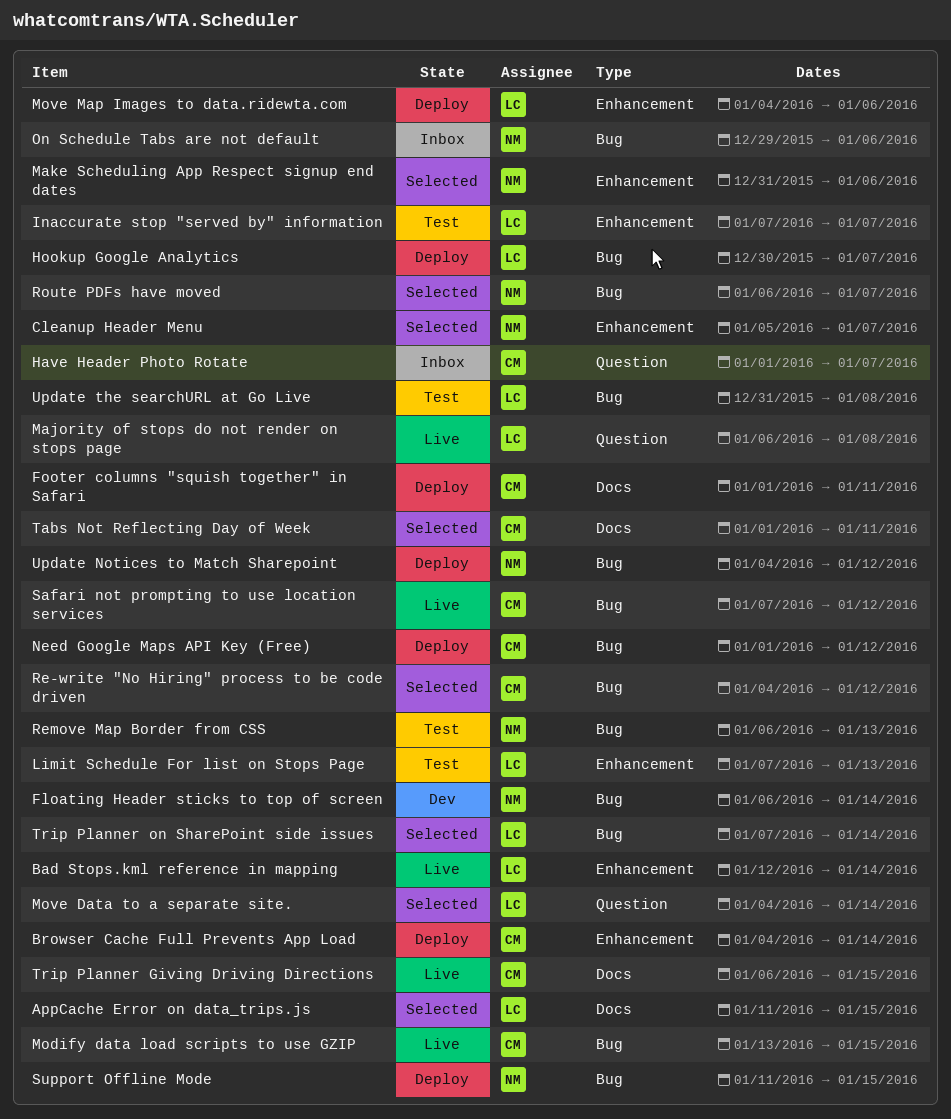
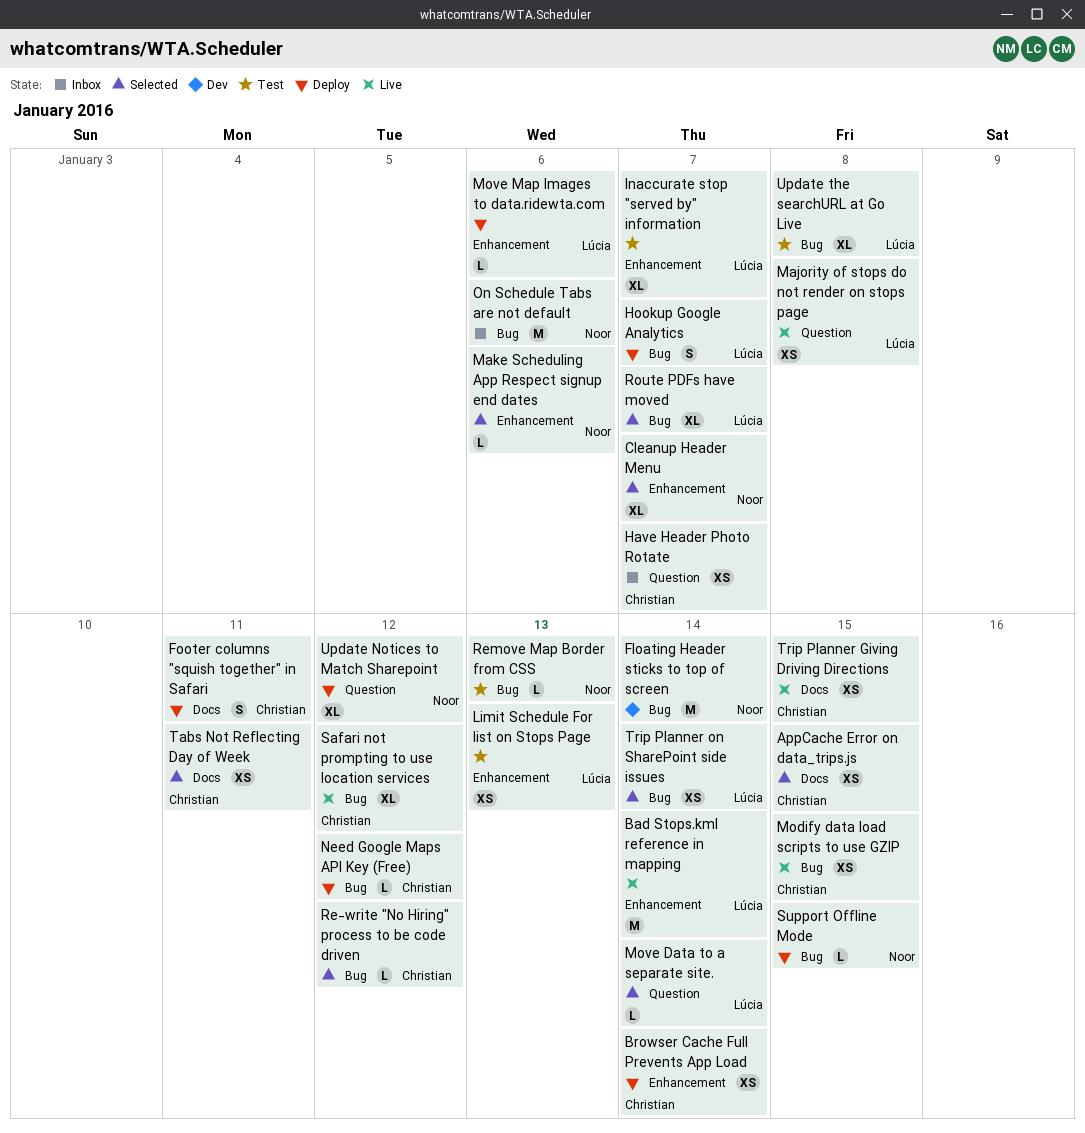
AppCache Error on data_trips.js, owner: Lúcia -> Christian
Route PDFs have moved, owner: Noor -> Lúcia
Update Notices to Match Sharepoint, label: Bug -> Question

